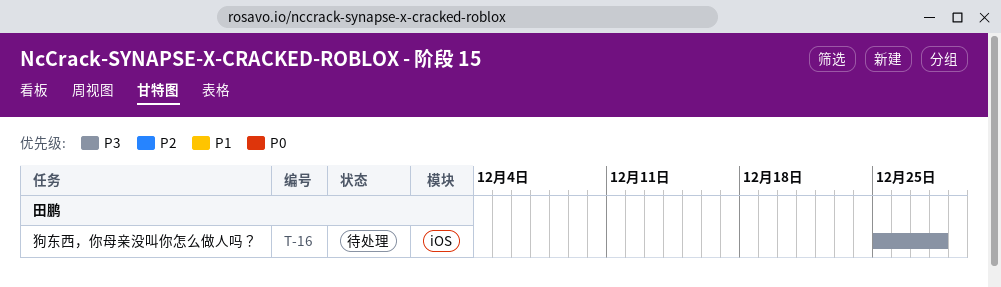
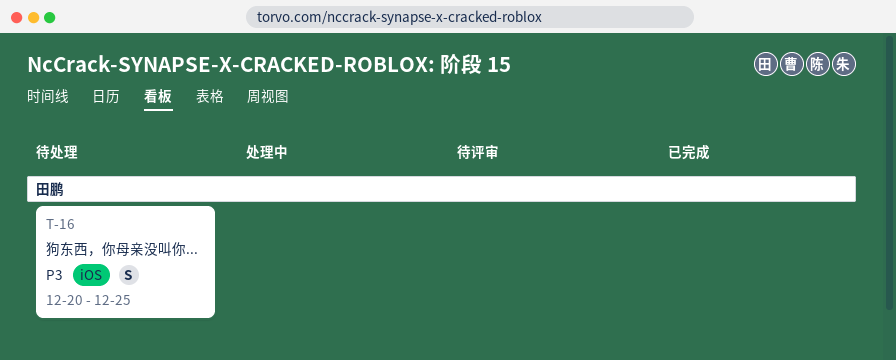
T-16, start: Dec 25 -> Dec 20
T-16, due: Dec 28 -> Dec 25

